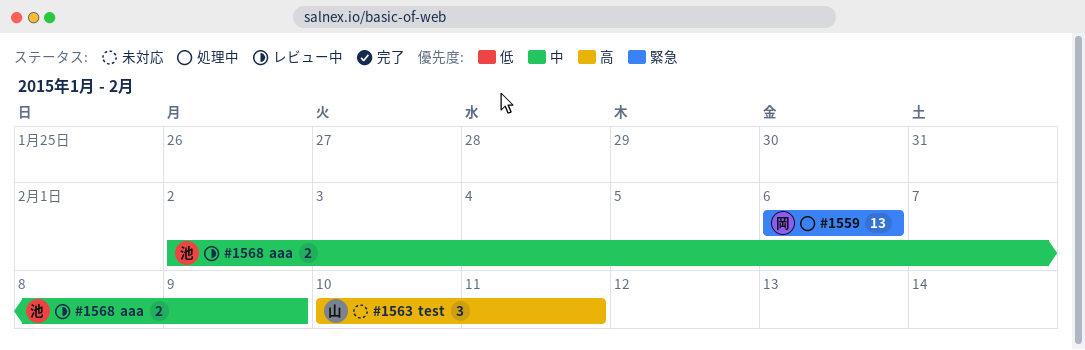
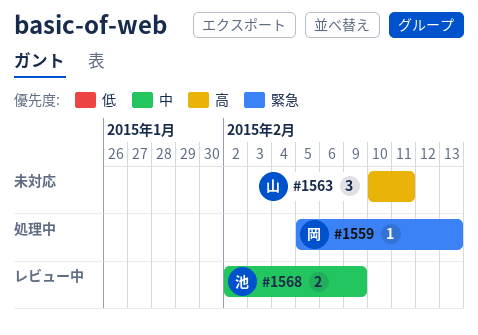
#1559, estimate: 13 -> 1
#1559, start: Feb 6 -> Feb 5
#1559, due: Feb 6 -> Feb 13

